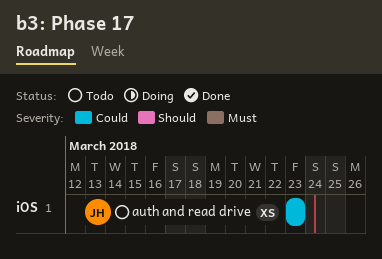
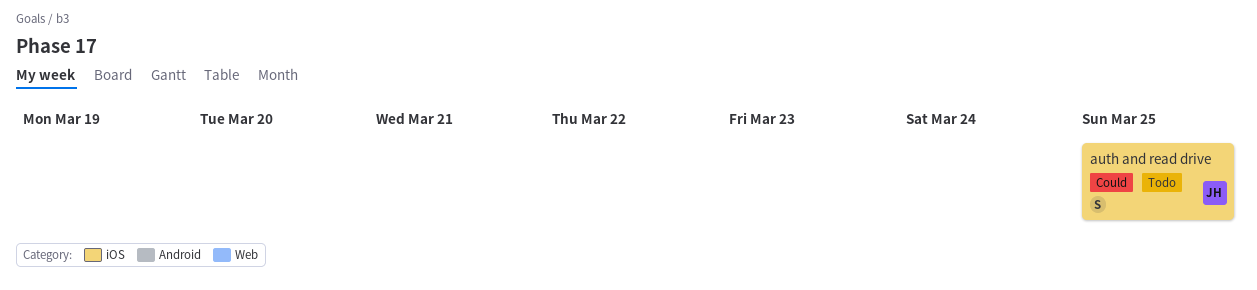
auth and read drive, estimate: XS -> S
auth and read drive, due: Mar 23 -> Mar 25

